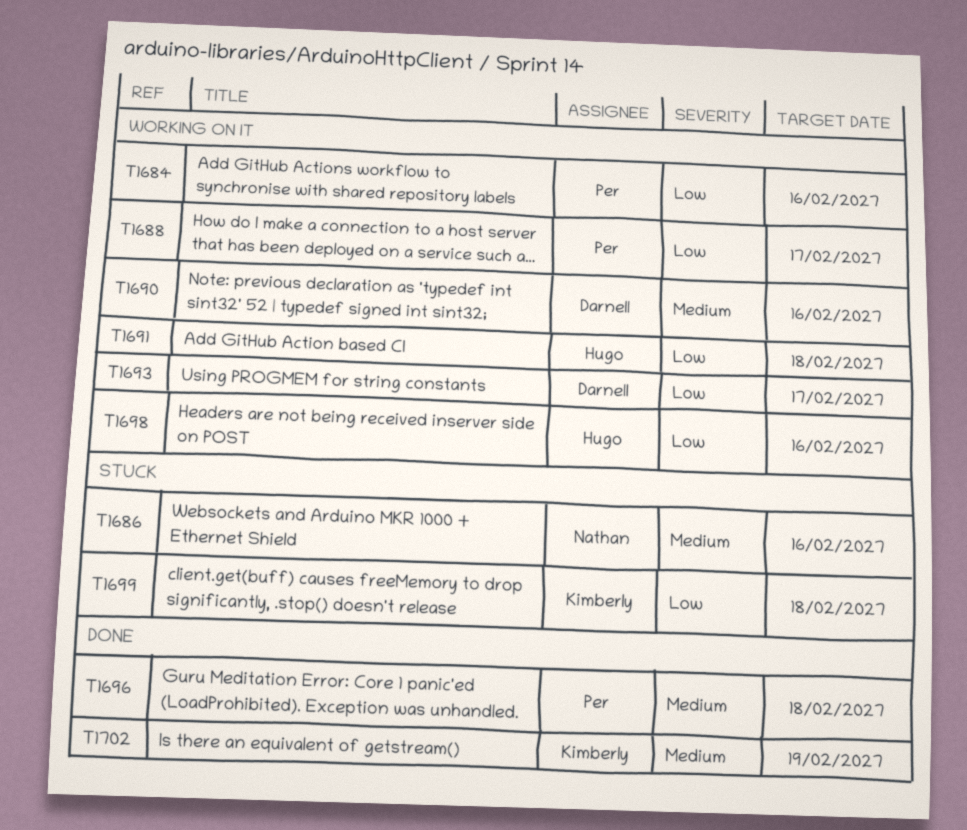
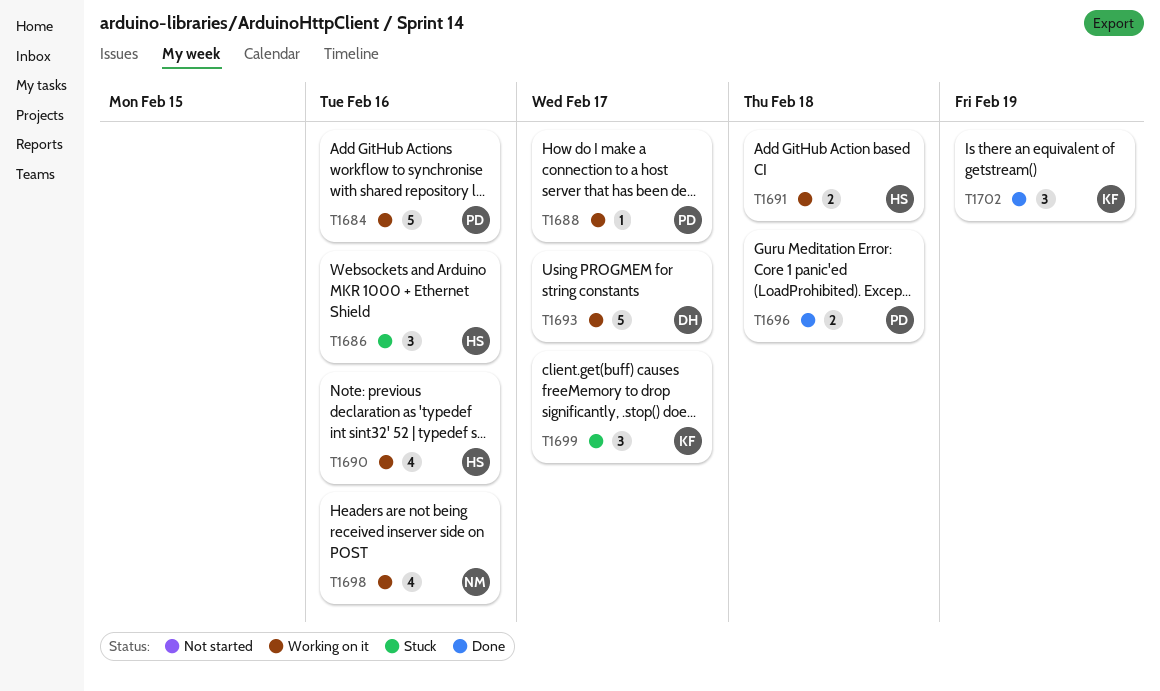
T1686, owner: Nathan -> Hugo
T1690, owner: Darnell -> Hugo
T1698, owner: Hugo -> Nathan
T1699, due: Feb 18 -> Feb 17

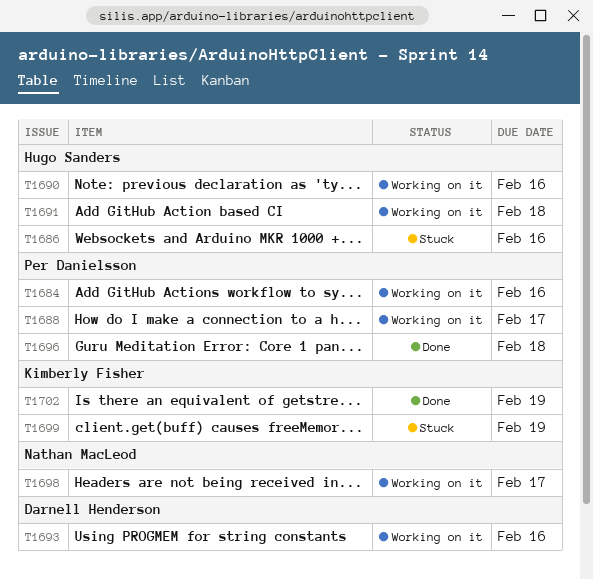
T1693, due: Feb 17 -> Feb 16
T1698, due: Feb 16 -> Feb 17
T1699, due: Feb 17 -> Feb 19

